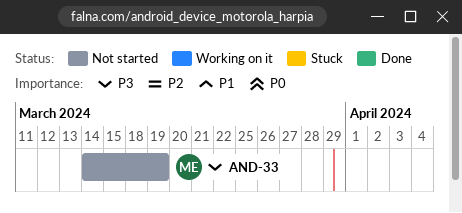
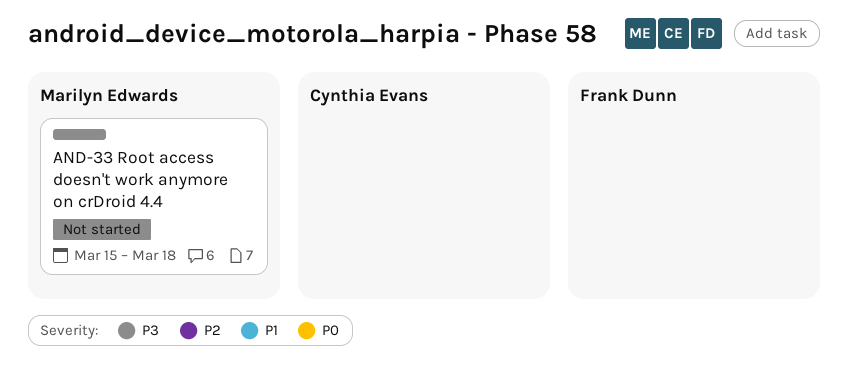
AND-33, start: Mar 14 -> Mar 15
AND-33, due: Mar 19 -> Mar 18

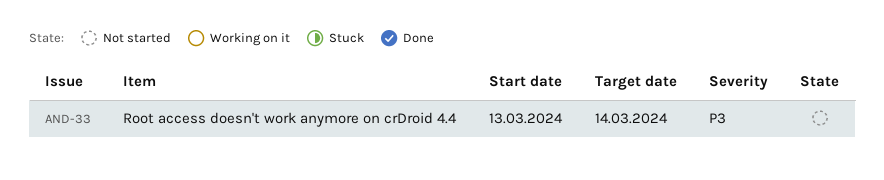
AND-33, start: Mar 15 -> Mar 13
AND-33, due: Mar 18 -> Mar 14

